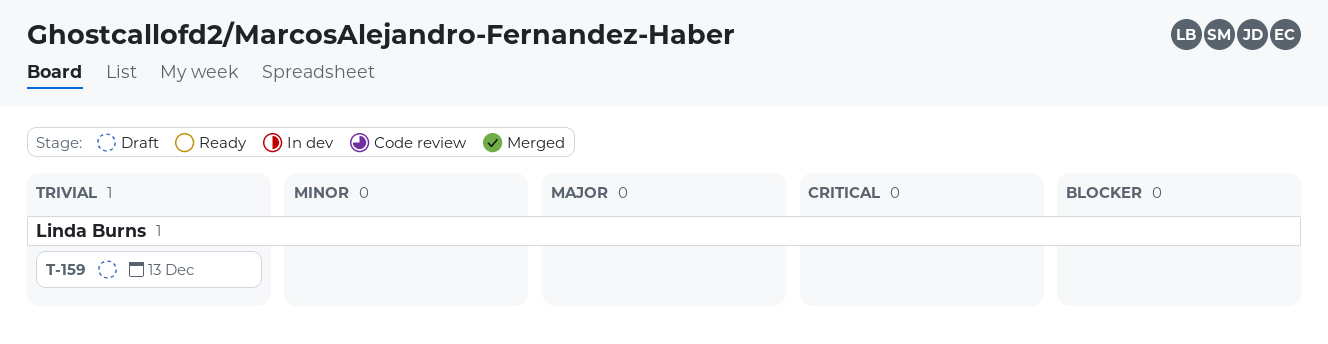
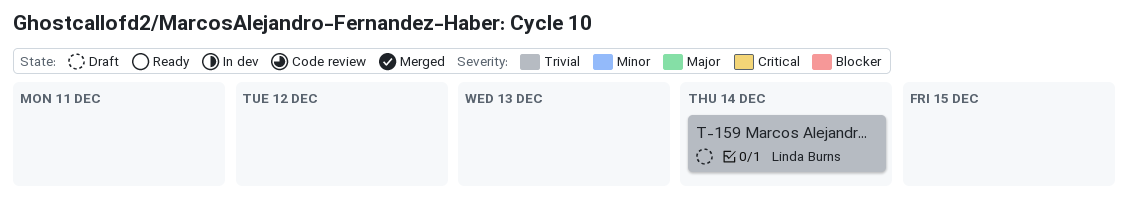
T-159, due: Dec 13 -> Dec 14

